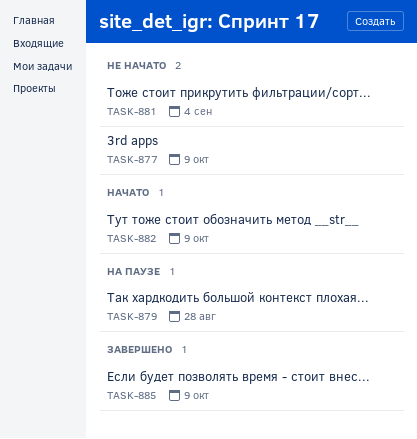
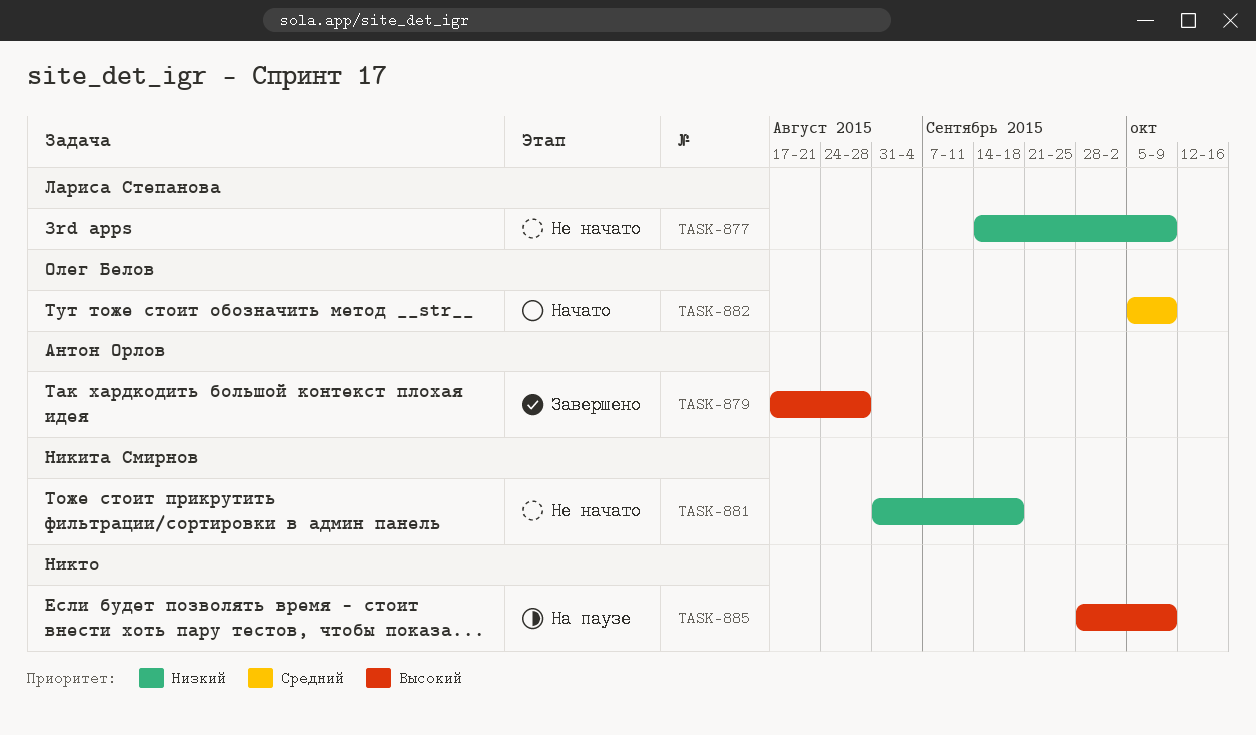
TASK-879, status: На паузе -> Завершено
TASK-881, due: Sep 4 -> Sep 18
TASK-885, status: Завершено -> На паузе

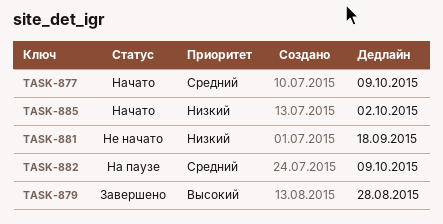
TASK-877, status: Не начато -> Начато
TASK-877, priority: Низкий -> Средний
TASK-882, status: Начато -> На паузе
TASK-885, status: На паузе -> Начато
TASK-885, priority: Высокий -> Низкий
TASK-885, due: Oct 9 -> Oct 2

